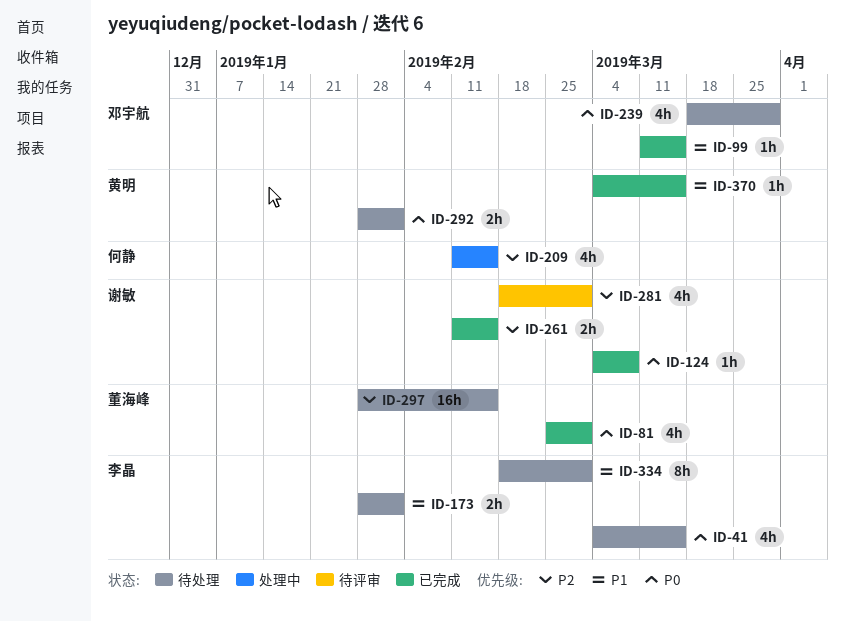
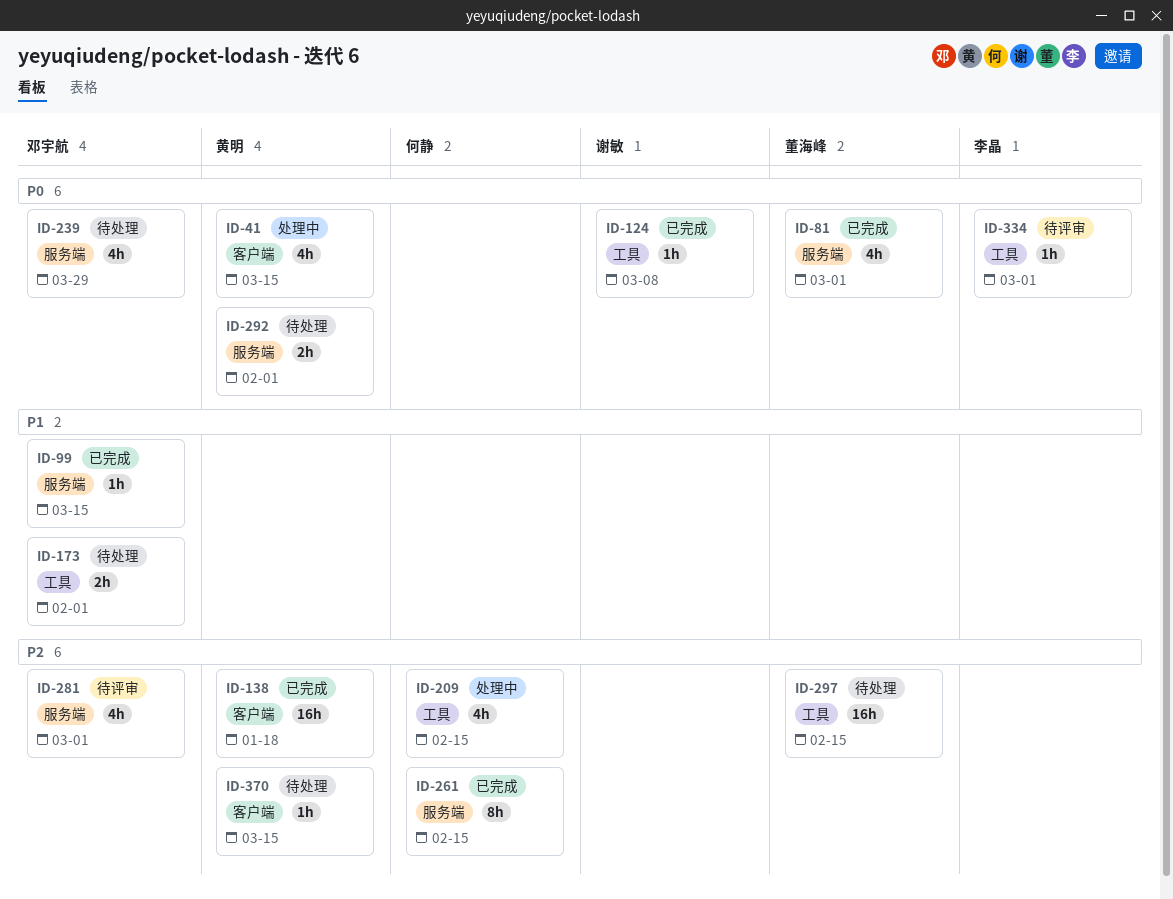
ID-41, status: 待处理 -> 处理中
ID-41, owner: 李晶 -> 黄明
ID-138: none -> present
ID-173, owner: 李晶 -> 邓宇航
ID-261, owner: 谢敏 -> 何静
ID-261, estimate: 2h -> 8h
ID-281, owner: 谢敏 -> 邓宇航
ID-334, status: 待处理 -> 待评审
ID-334, priority: P1 -> P0
ID-334, estimate: 8h -> 1h
ID-370, status: 已完成 -> 待处理
ID-370, priority: P1 -> P2

